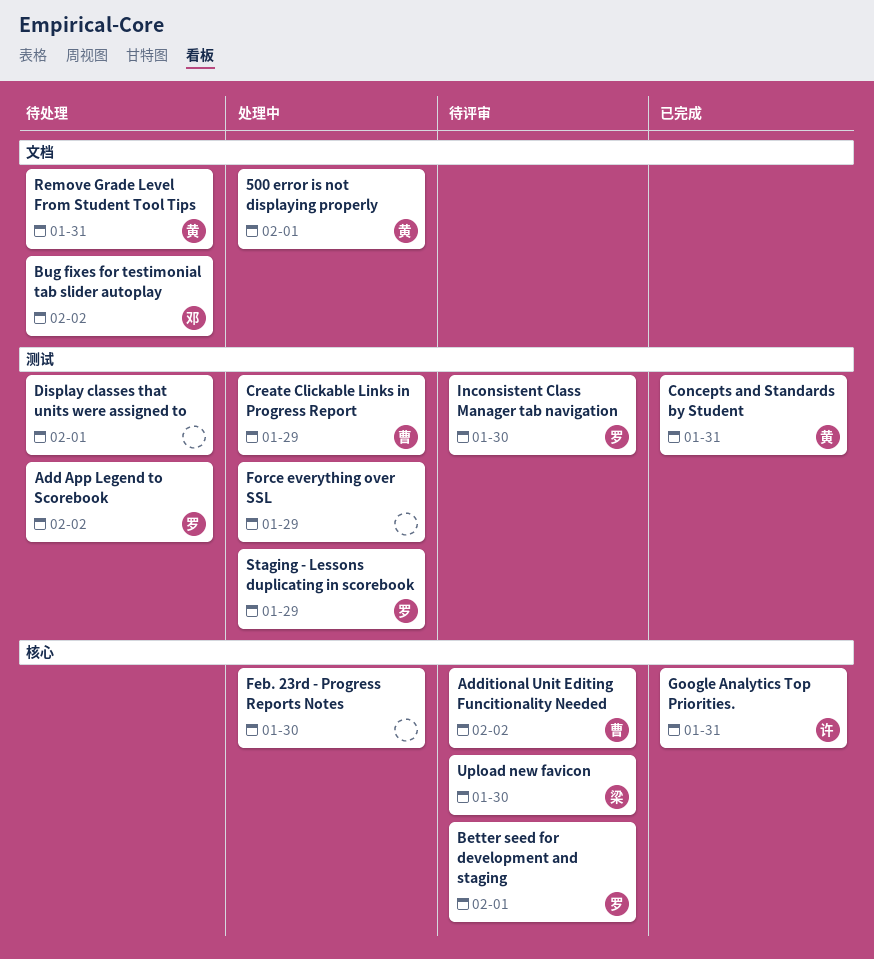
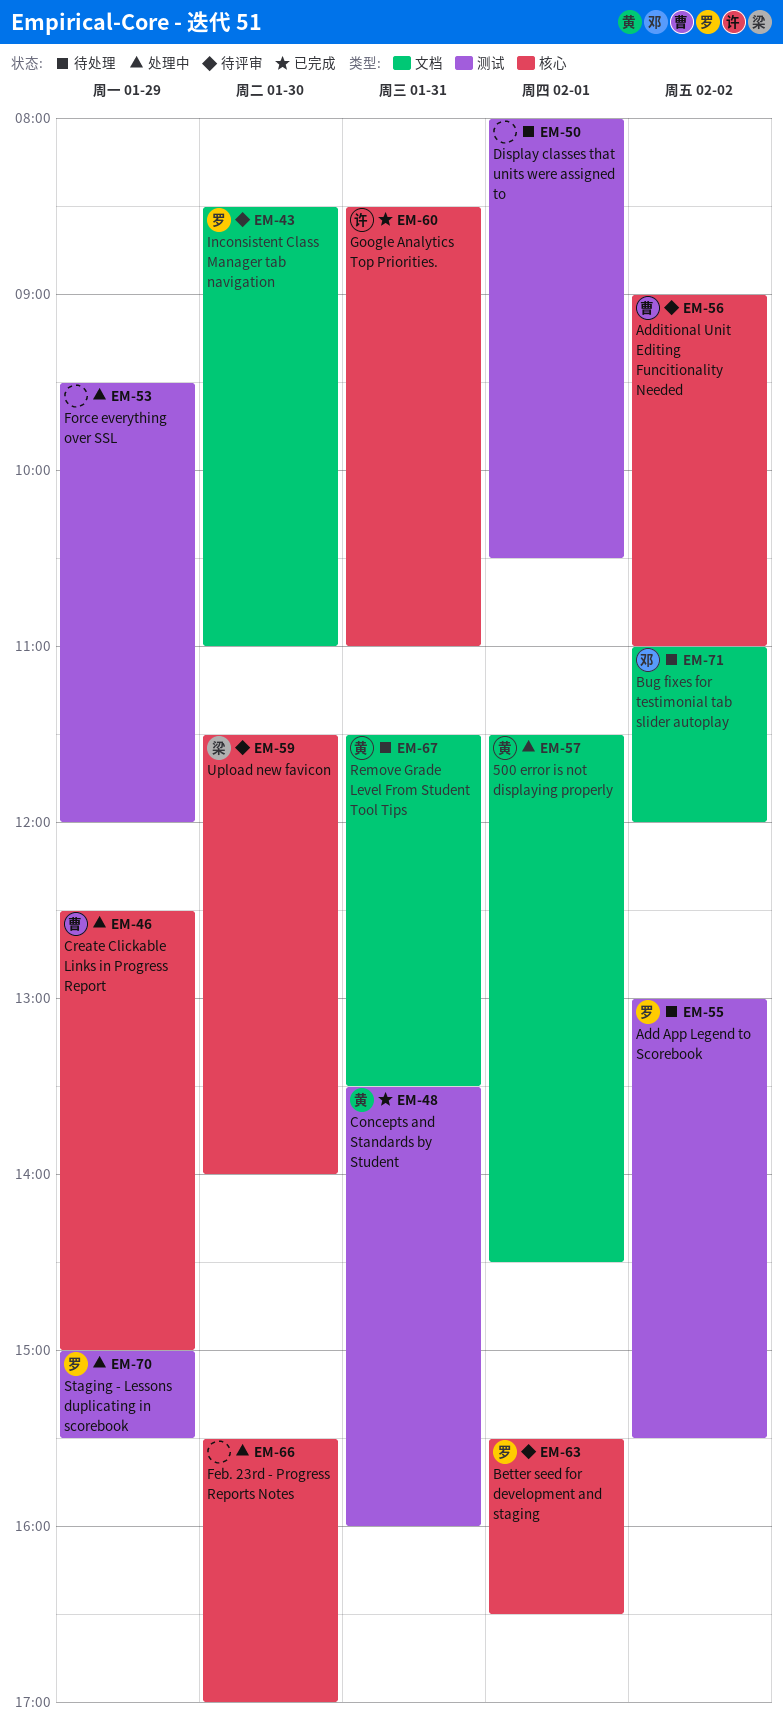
Create Clickable Links in Progress Report, label: 测试 -> 核心
Inconsistent Class Manager tab navigation, label: 测试 -> 文档

